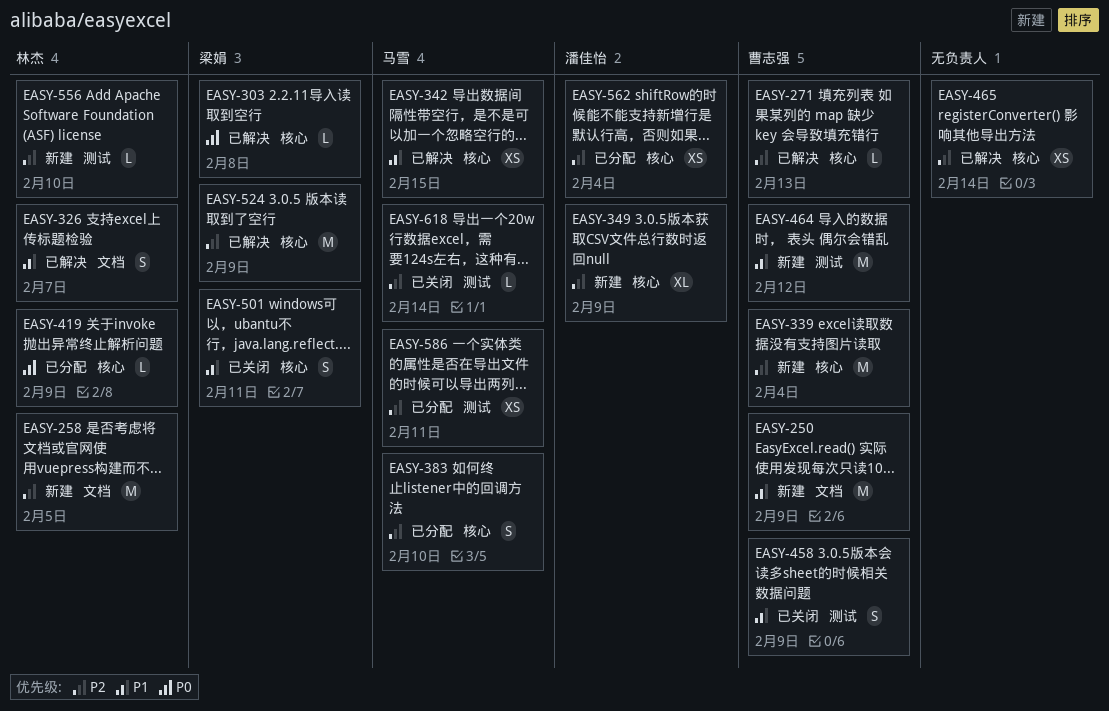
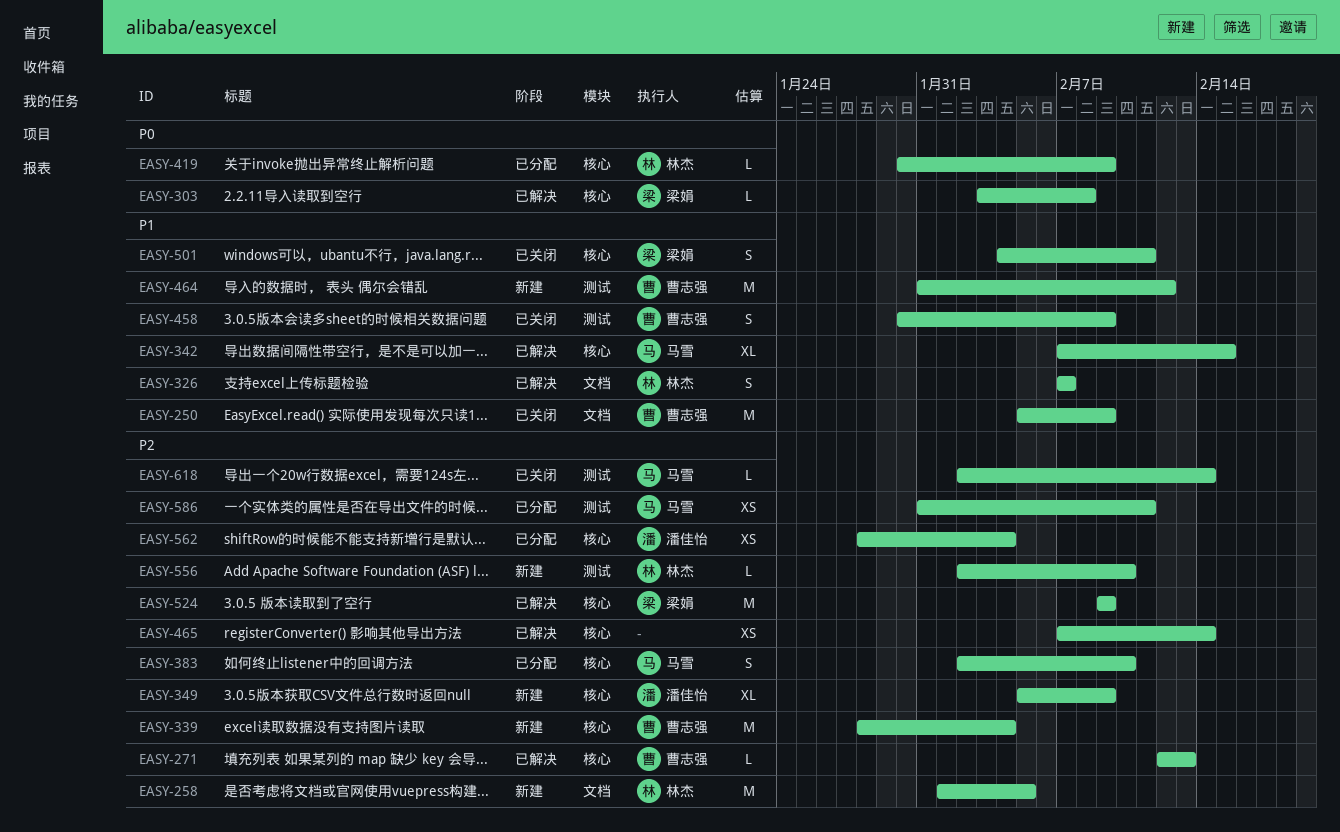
EASY-250, status: 新建 -> 已关闭
EASY-342, estimate: XS -> XL

